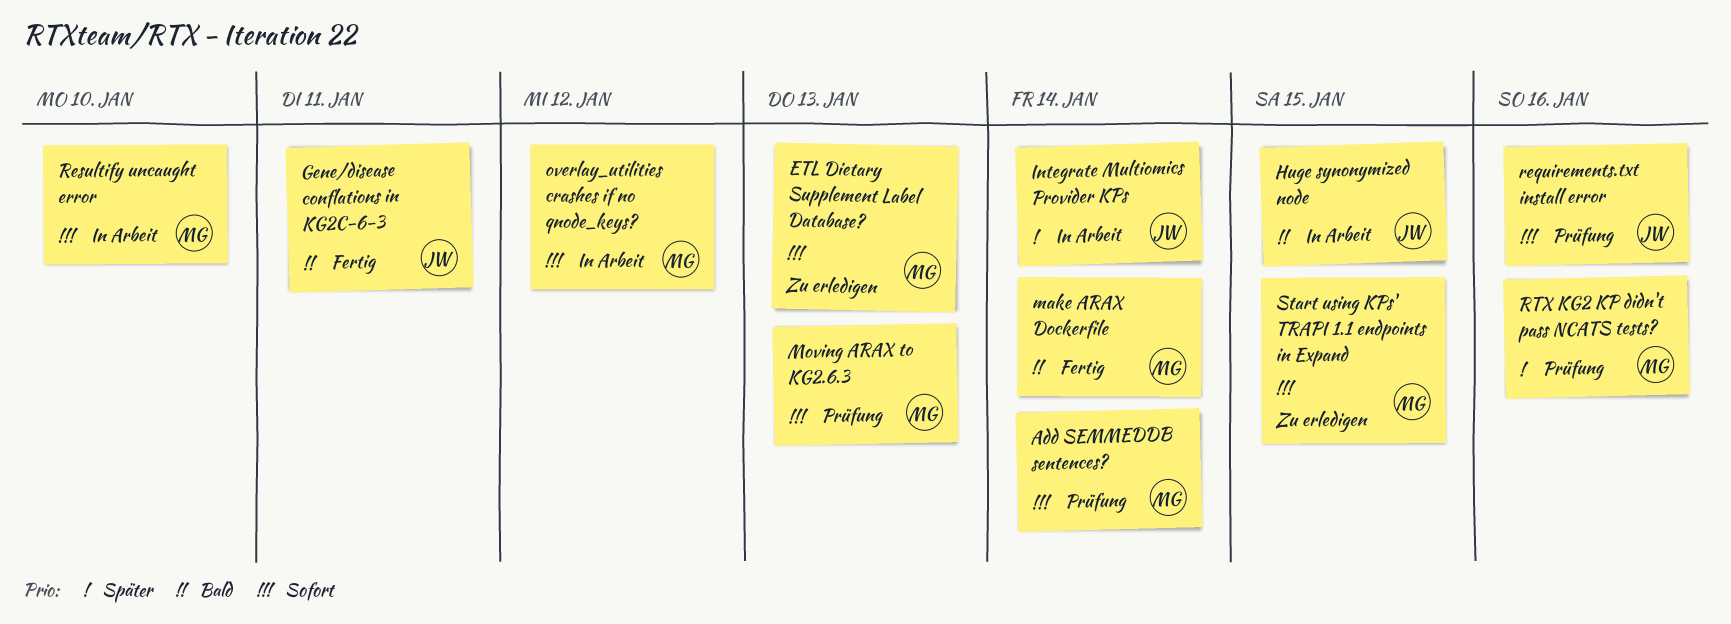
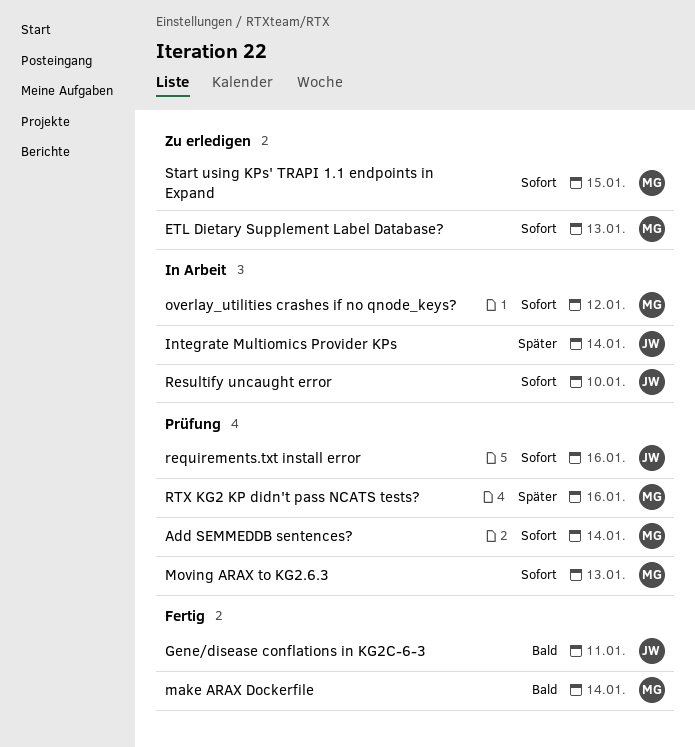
Huge synonymized node: present -> none
Resultify uncaught error, owner: MG -> JW

